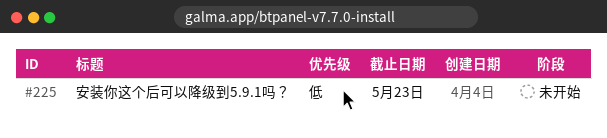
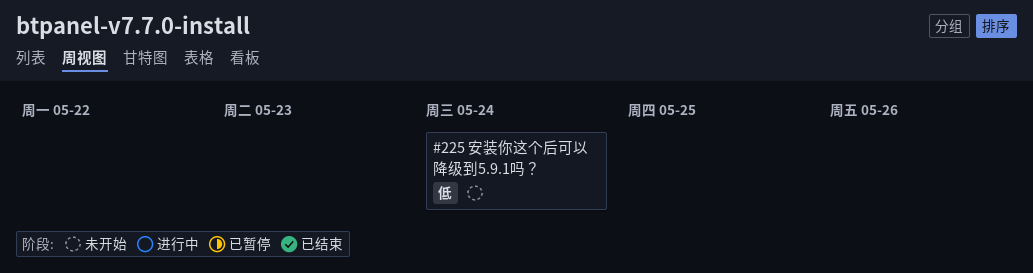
#225, due: May 23 -> May 24

